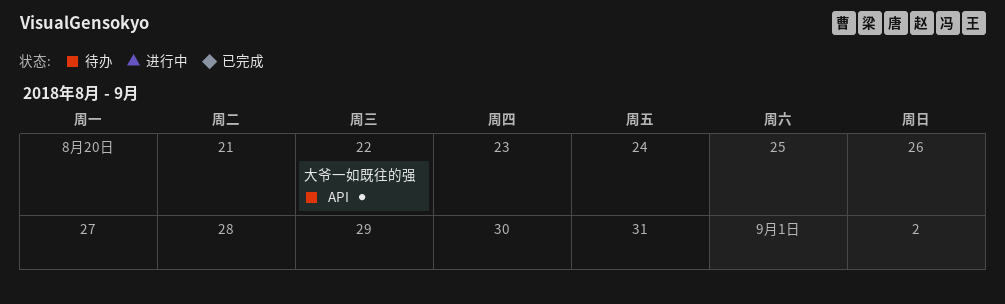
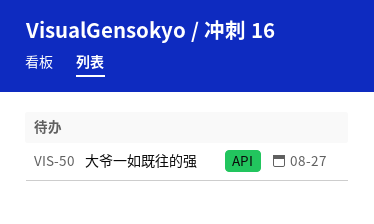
大爷一如既往的强, due: Aug 22 -> Aug 27

